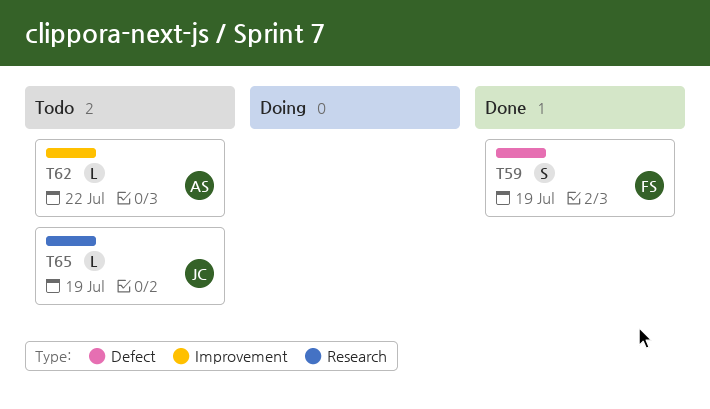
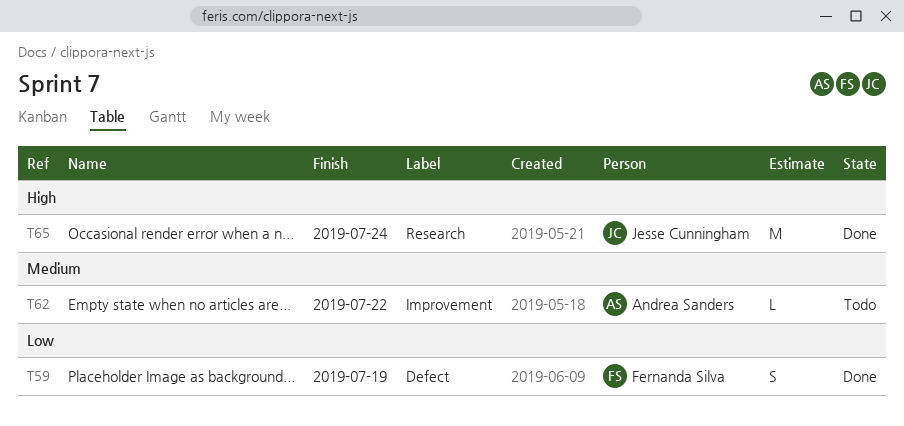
T65, status: Todo -> Done
T65, estimate: L -> M
T65, due: Jul 19 -> Jul 24

